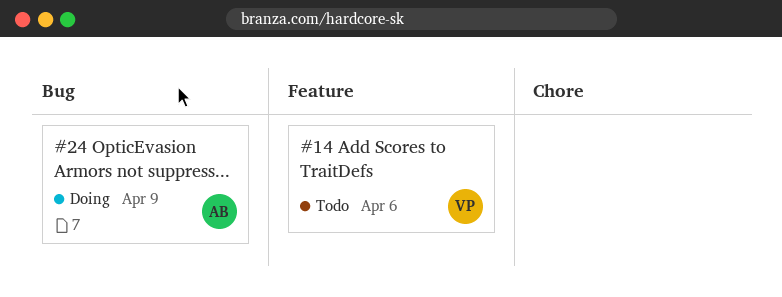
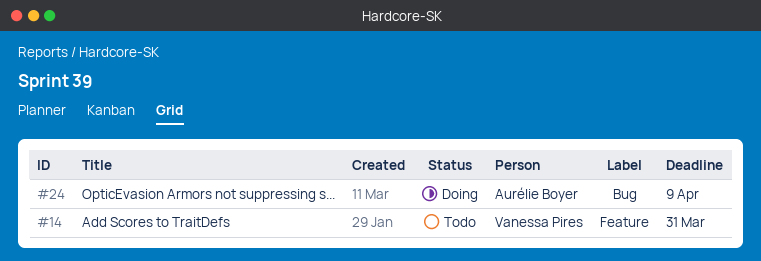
#14, due: Apr 6 -> Mar 31

